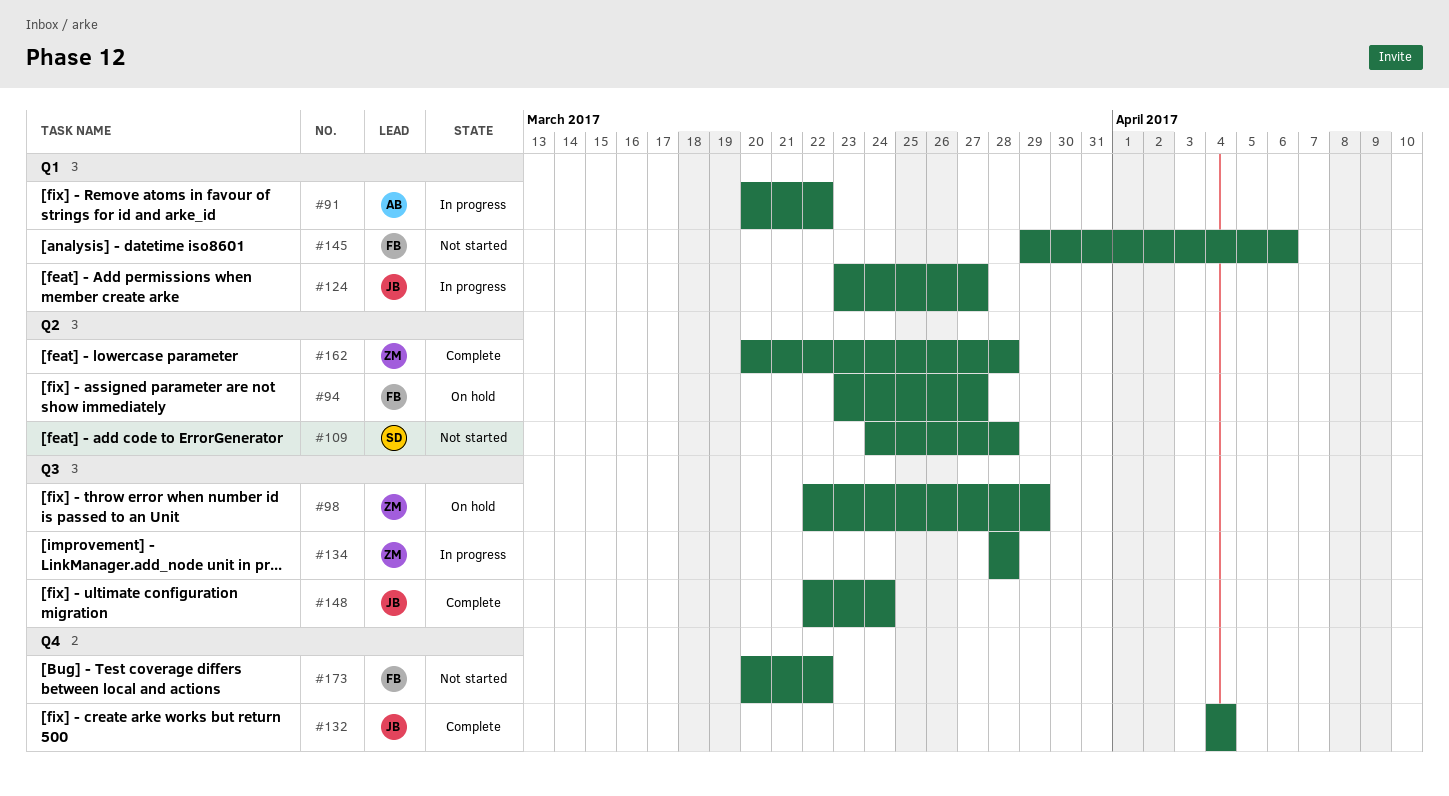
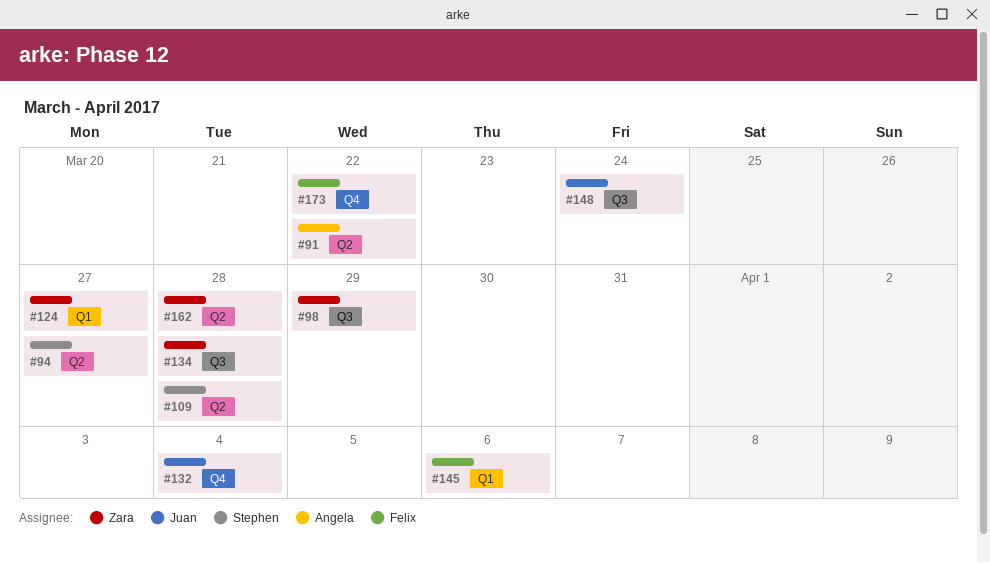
#91, label: Q1 -> Q2
#94, owner: Felix -> Stephen
#124, owner: Juan -> Zara

